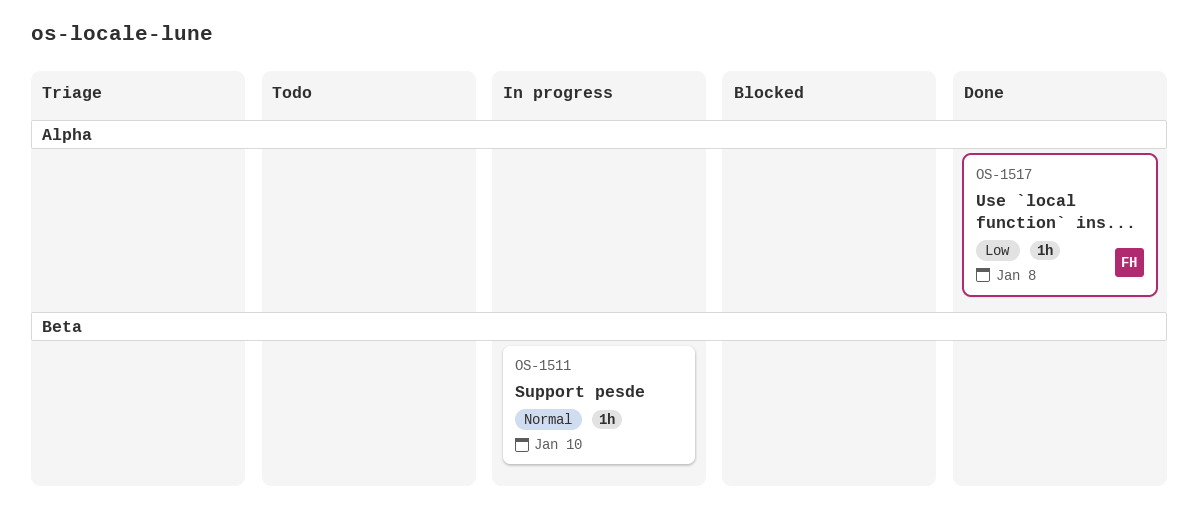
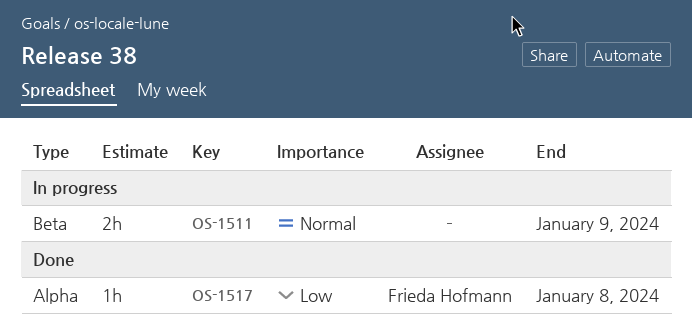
OS-1511, estimate: 1h -> 2h
OS-1511, due: Jan 10 -> Jan 9

